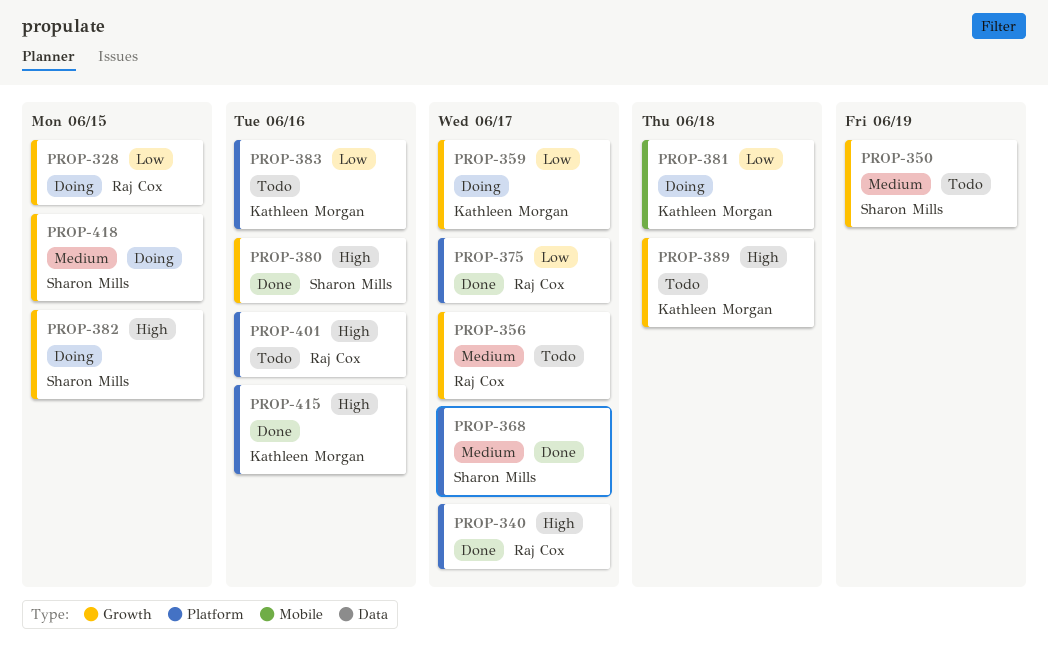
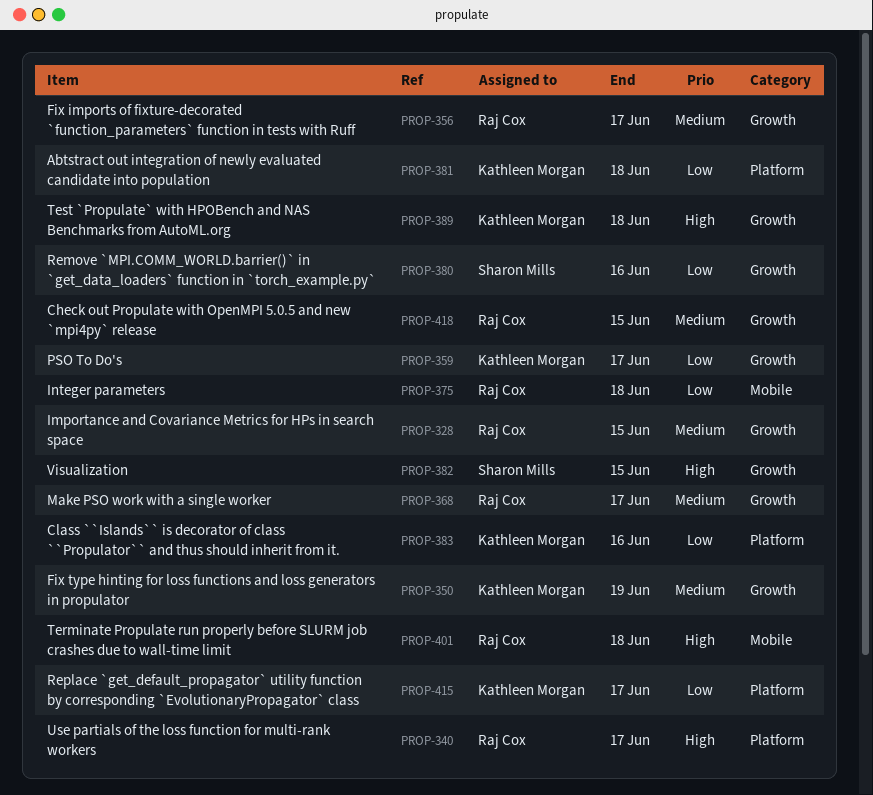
PROP-328, priority: Low -> Medium
PROP-350, owner: Sharon Mills -> Kathleen Morgan
PROP-368, owner: Sharon Mills -> Raj Cox
PROP-368, label: Platform -> Growth
PROP-375, label: Platform -> Mobile
PROP-375, due: Jun 17 -> Jun 18
PROP-380, priority: High -> Low
PROP-381, label: Mobile -> Platform
PROP-401, label: Platform -> Mobile
PROP-401, due: Jun 16 -> Jun 18
PROP-415, priority: High -> Low
PROP-415, due: Jun 16 -> Jun 17
PROP-418, owner: Sharon Mills -> Raj Cox

